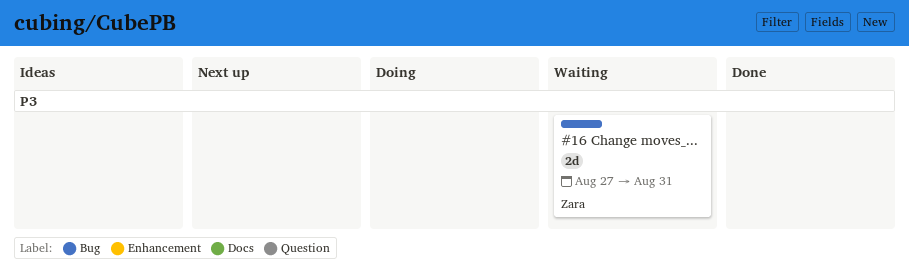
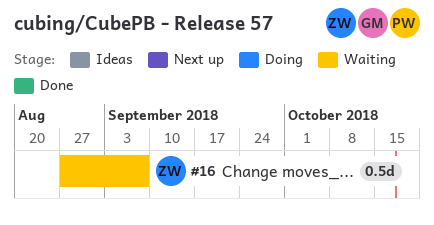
#16, estimate: 2d -> 0.5d
#16, due: Aug 31 -> Sep 7

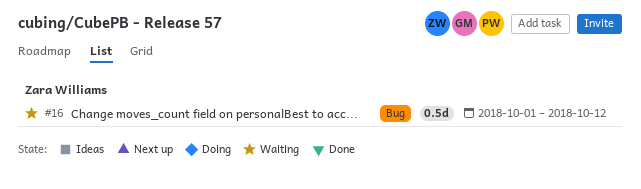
#16, start: Aug 27 -> Oct 1
#16, due: Sep 7 -> Oct 12

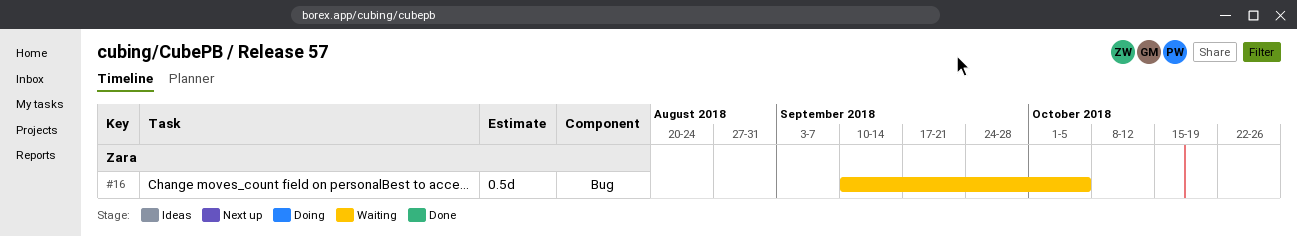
#16, start: Oct 1 -> Sep 10
#16, due: Oct 12 -> Oct 5

